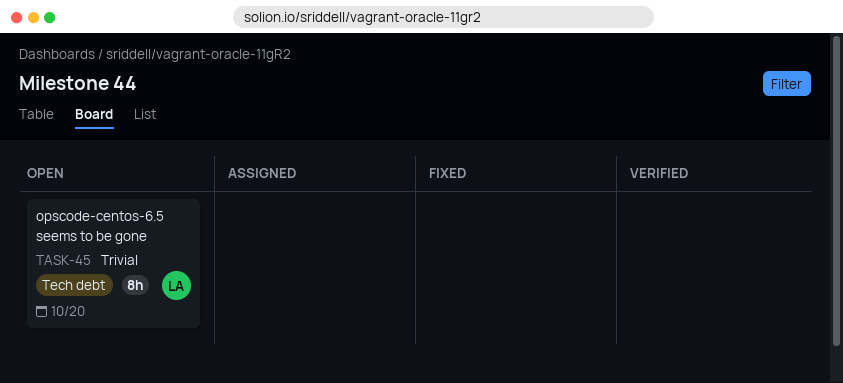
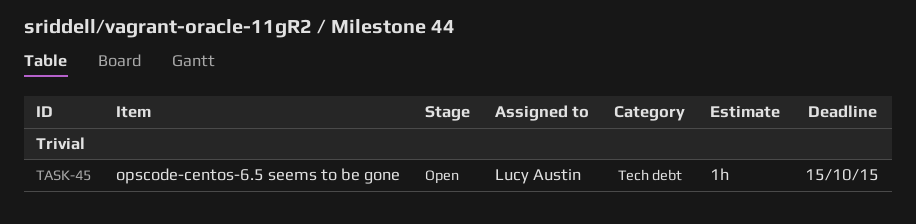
TASK-45, estimate: 8h -> 1h
TASK-45, due: Oct 20 -> Oct 15

